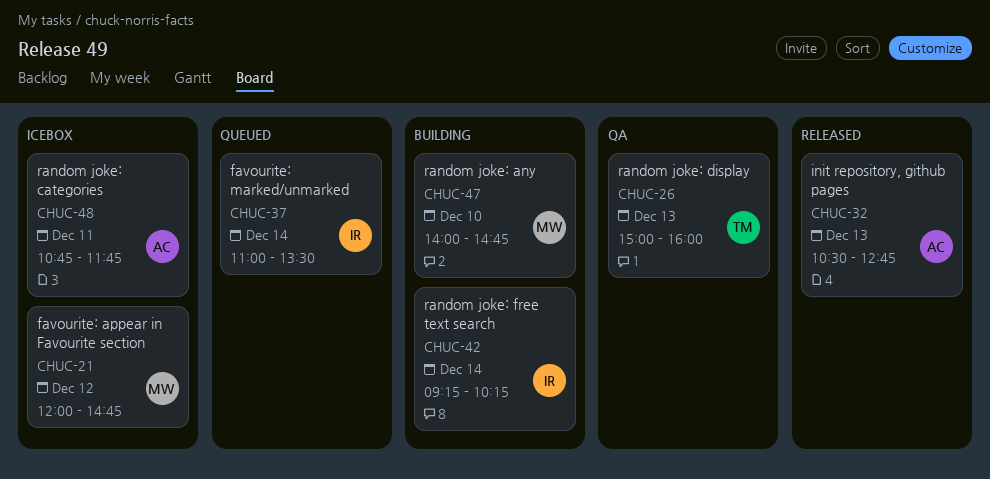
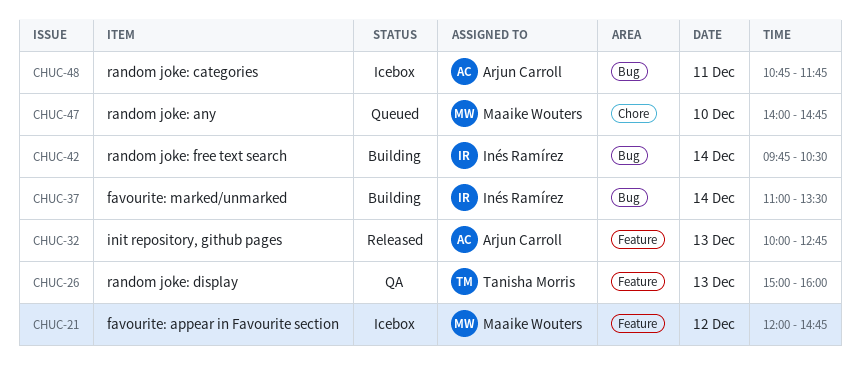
CHUC-32, begins: 10:30 -> 10:00
CHUC-37, status: Queued -> Building
CHUC-42, begins: 09:15 -> 09:45
CHUC-42, ends: 10:15 -> 10:30
CHUC-47, status: Building -> Queued

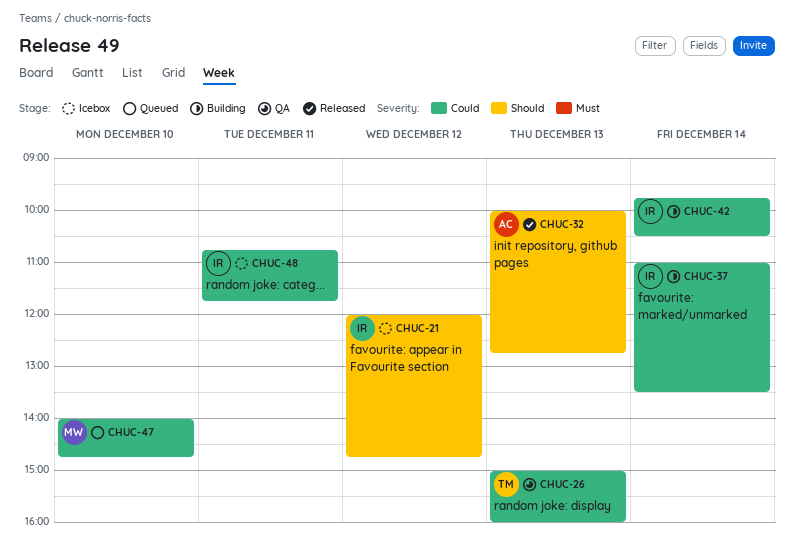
CHUC-21, owner: Maaike Wouters -> Inés Ramírez
CHUC-48, owner: Arjun Carroll -> Inés Ramírez

